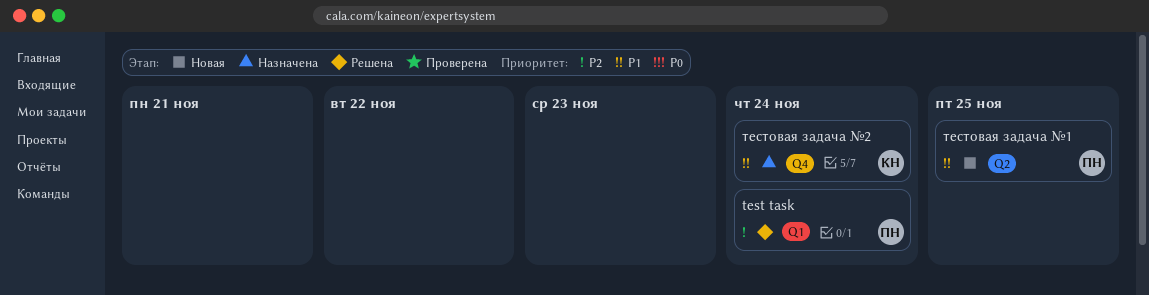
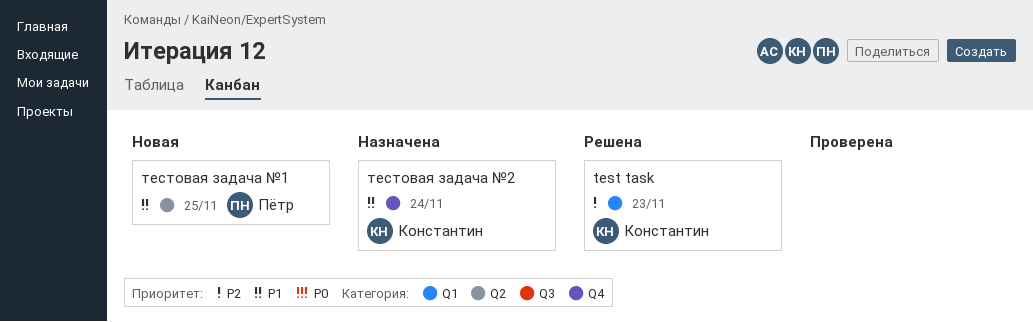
test task, owner: Пётр -> Константин
test task, due: Nov 24 -> Nov 23

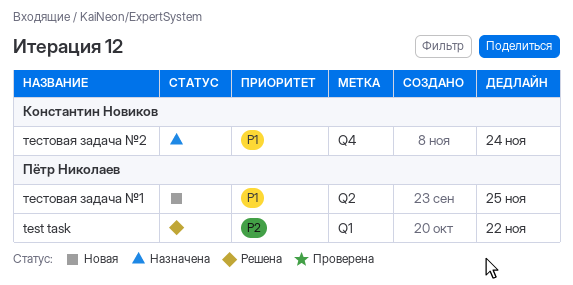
test task, owner: Константин Новиков -> Пётр Николаев
test task, due: Nov 23 -> Nov 22

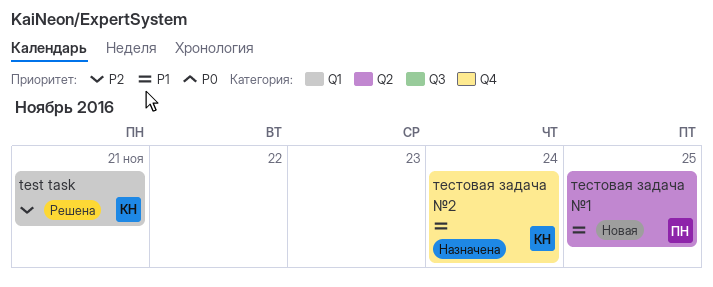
test task, owner: Пётр Николаев -> Константин Новиков
test task, due: Nov 22 -> Nov 21

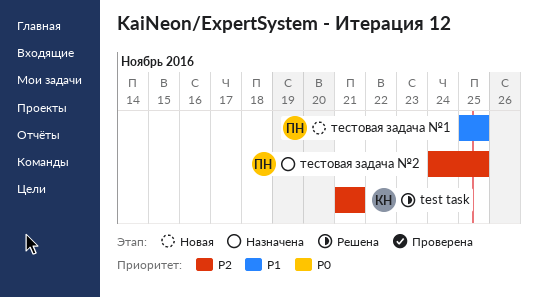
тестовая задача №2, owner: КН -> ПН
тестовая задача №2, priority: P1 -> P2
тестовая задача №2, due: Nov 24 -> Nov 25

